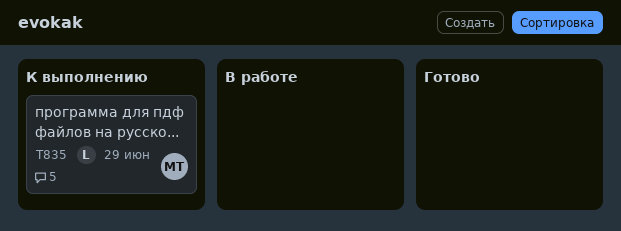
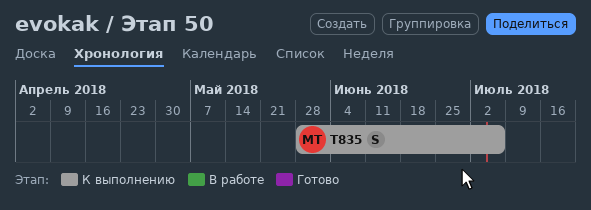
T835, estimate: L -> S
T835, due: Jun 29 -> Jul 6

